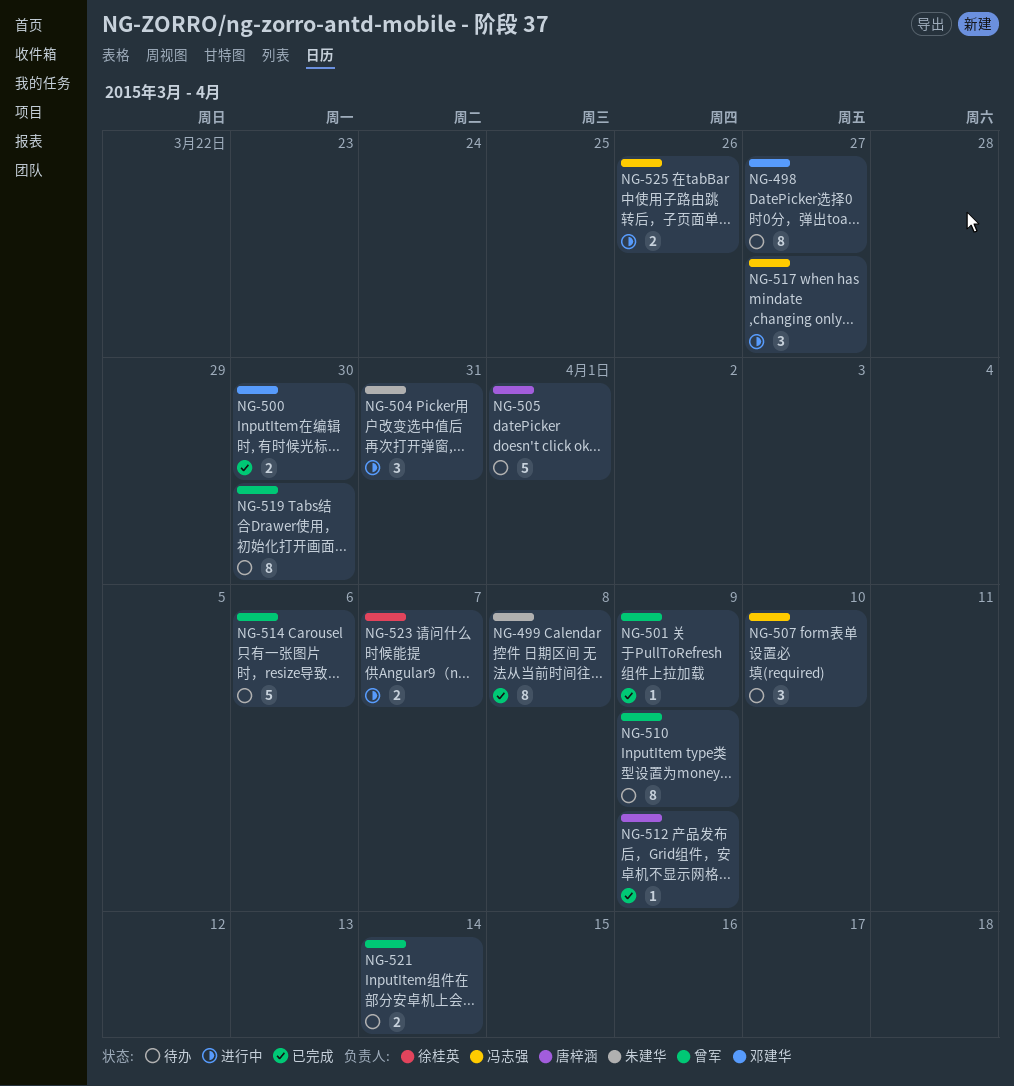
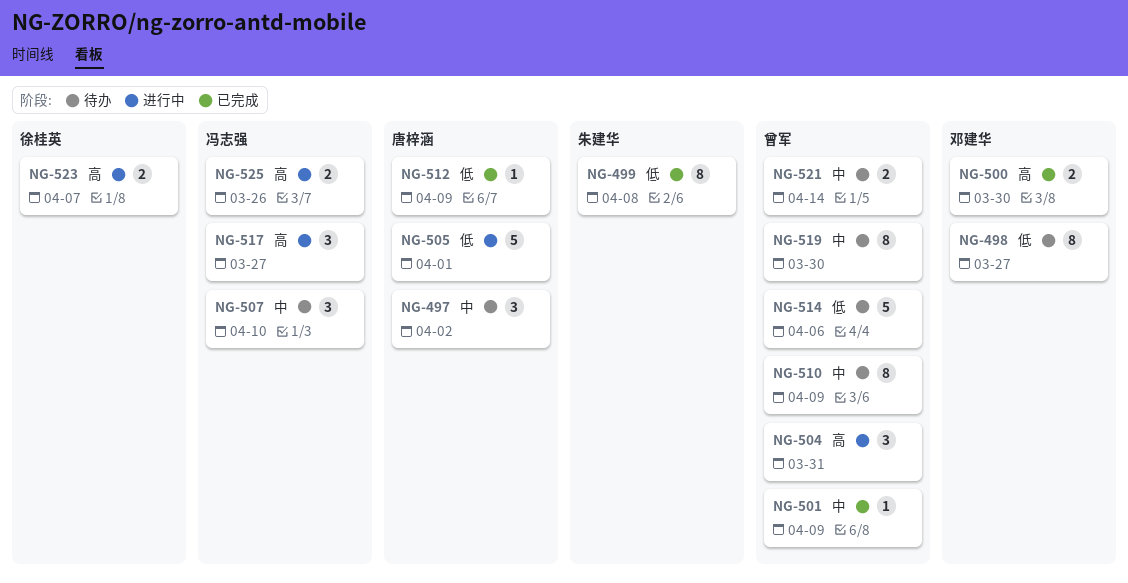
NG-497: none -> present
NG-504, owner: 朱建华 -> 曾军
NG-505, status: 待办 -> 进行中

